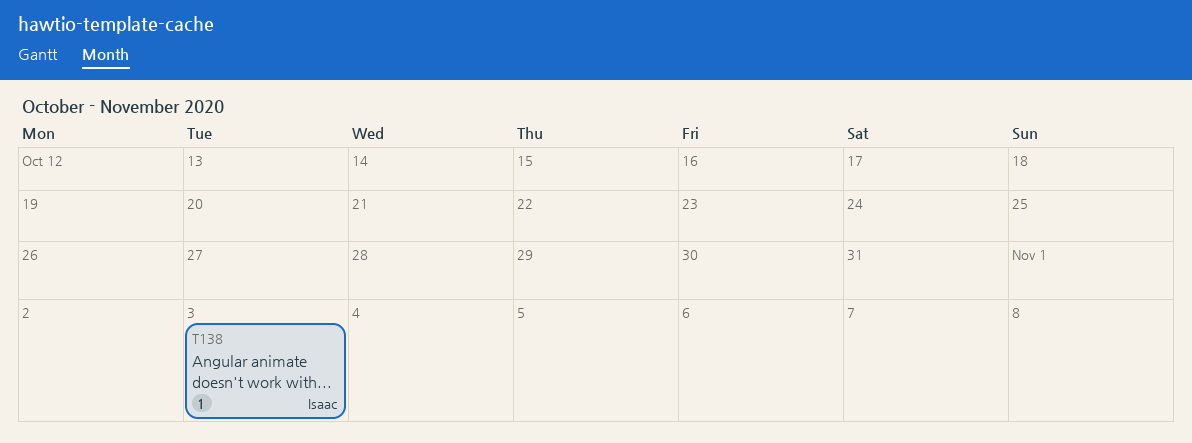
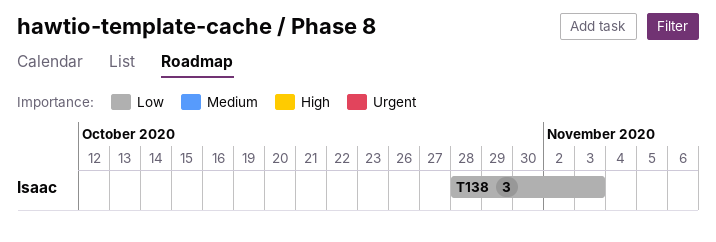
T138, estimate: 1 -> 3

